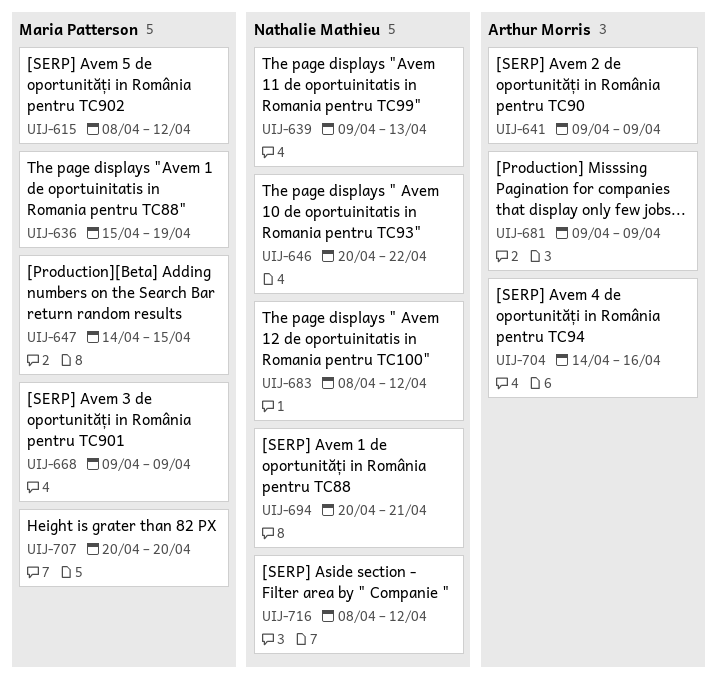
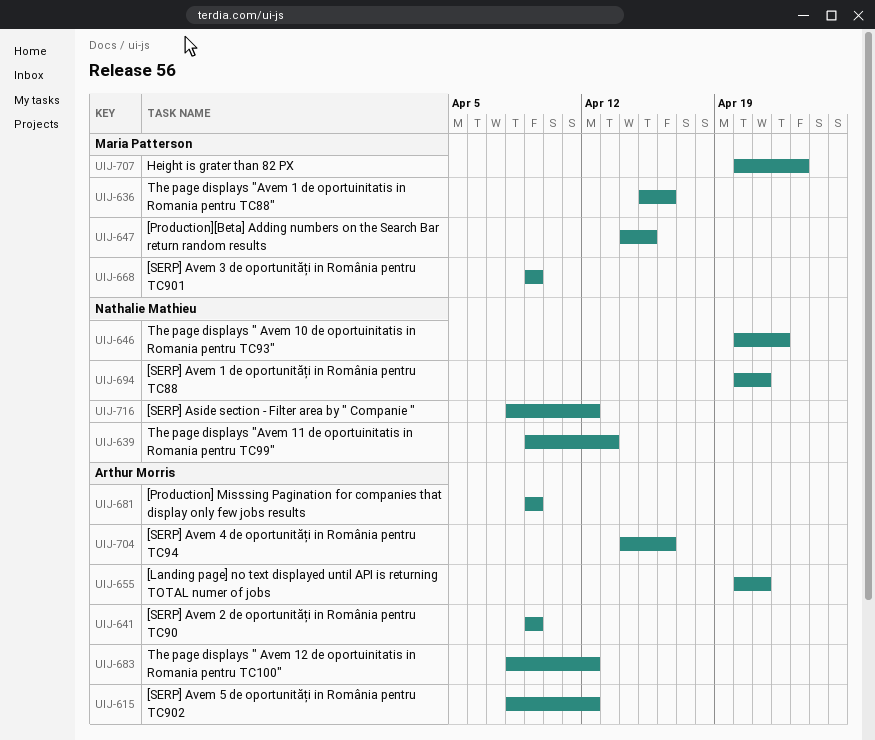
UIJ-615, owner: Maria Patterson -> Arthur Morris
UIJ-636, due: Apr 19 -> Apr 16
UIJ-655: none -> present
UIJ-683, owner: Nathalie Mathieu -> Arthur Morris
UIJ-707, due: Apr 20 -> Apr 23

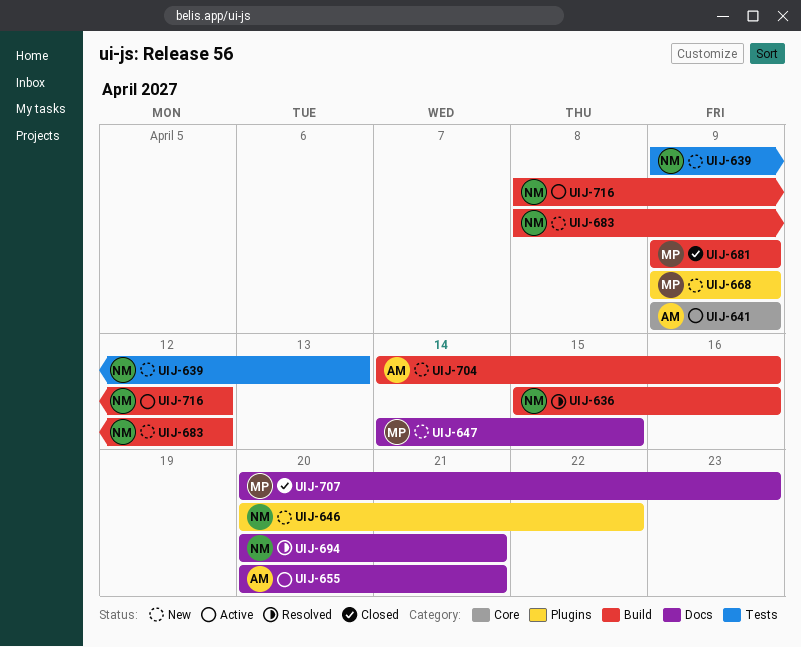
UIJ-615: present -> none
UIJ-636, owner: Maria Patterson -> Nathalie Mathieu
UIJ-681, owner: Arthur Morris -> Maria Patterson
UIJ-683, owner: Arthur Morris -> Nathalie Mathieu

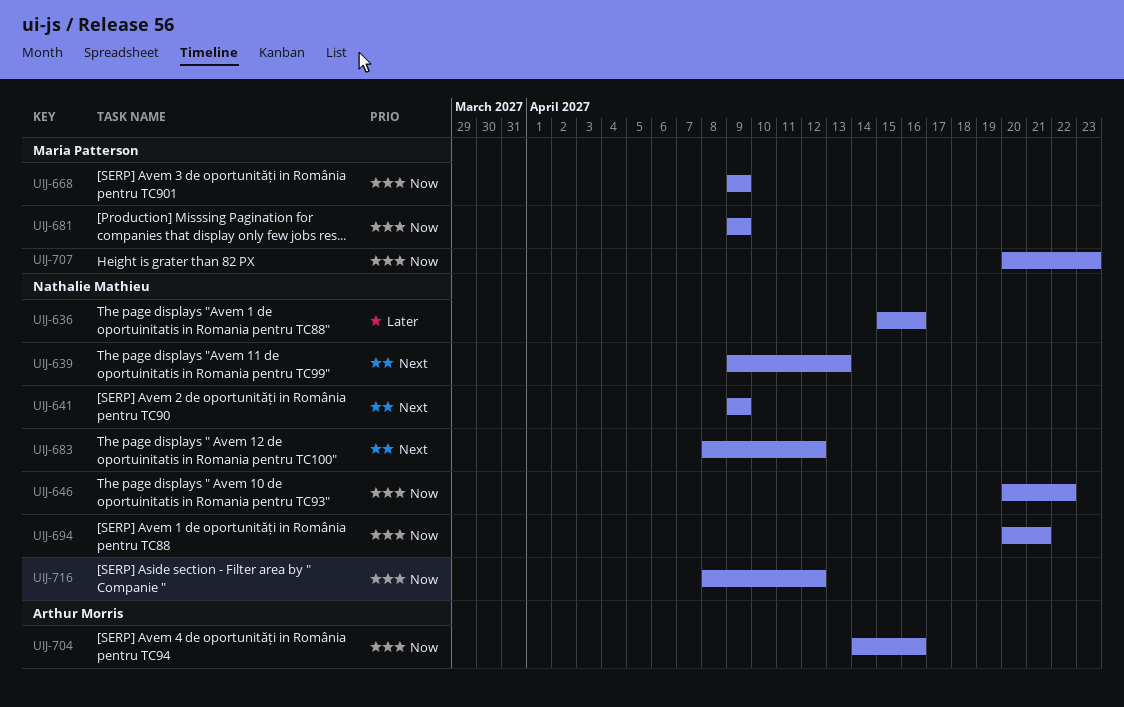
UIJ-641, owner: Arthur Morris -> Nathalie Mathieu
UIJ-647: present -> none
UIJ-655: present -> none

